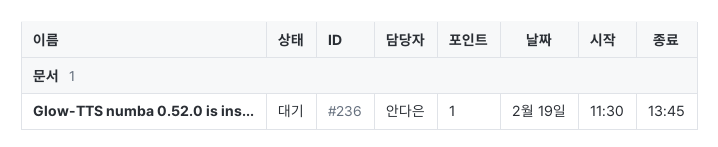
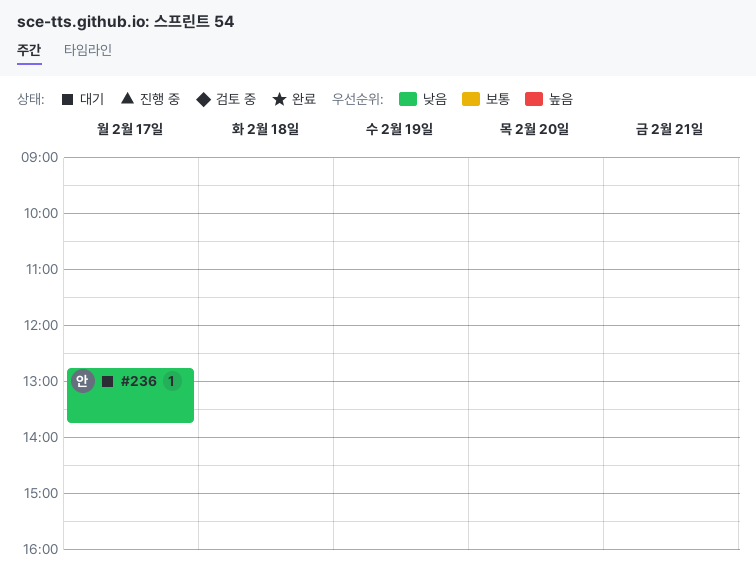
#236, day: Feb 19 -> Feb 17
#236, begins: 11:30 -> 12:45

